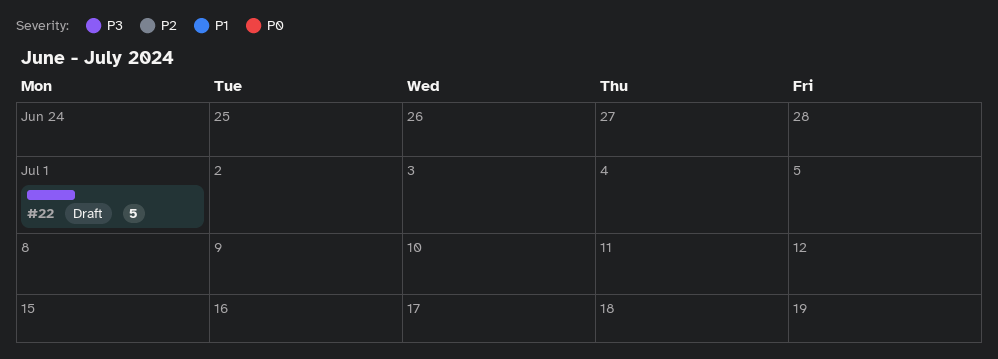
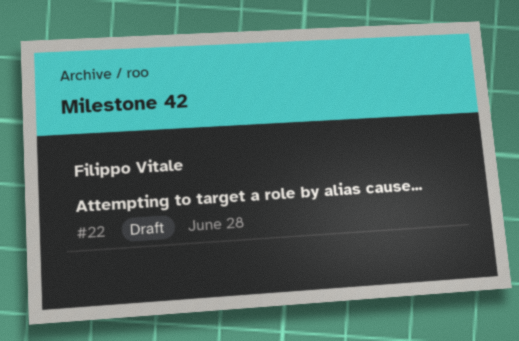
#22, due: Jul 1 -> Jun 28

